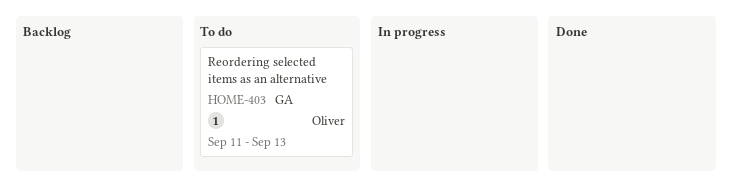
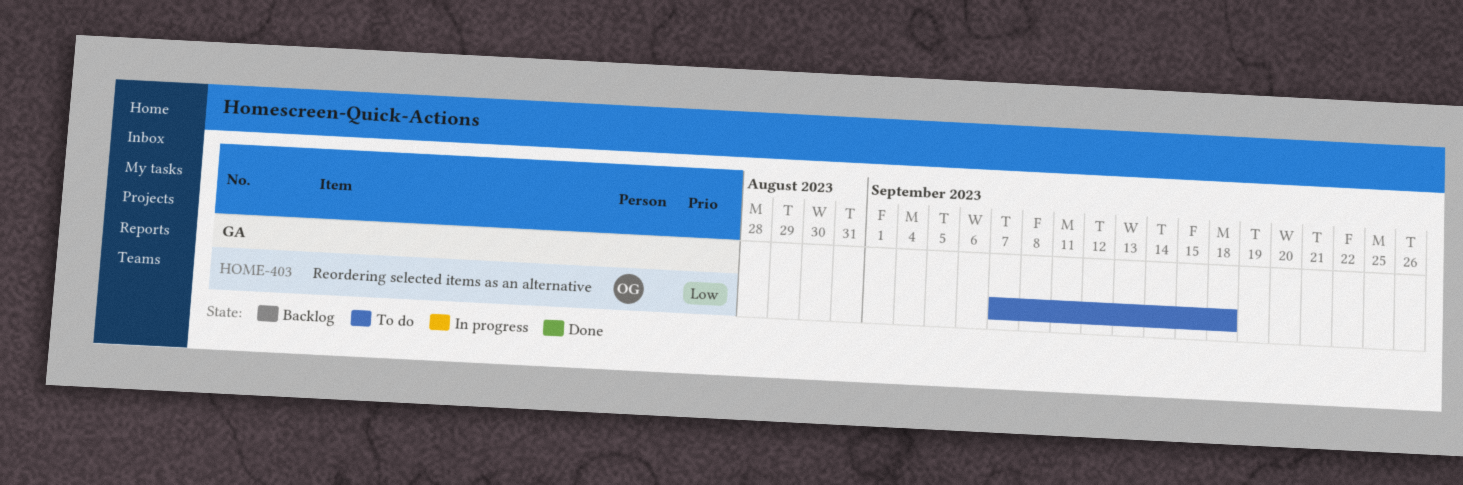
HOME-403, start: Sep 11 -> Sep 7
HOME-403, due: Sep 13 -> Sep 18

